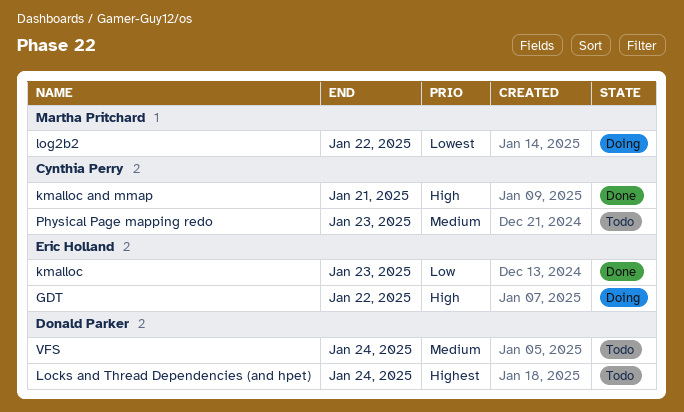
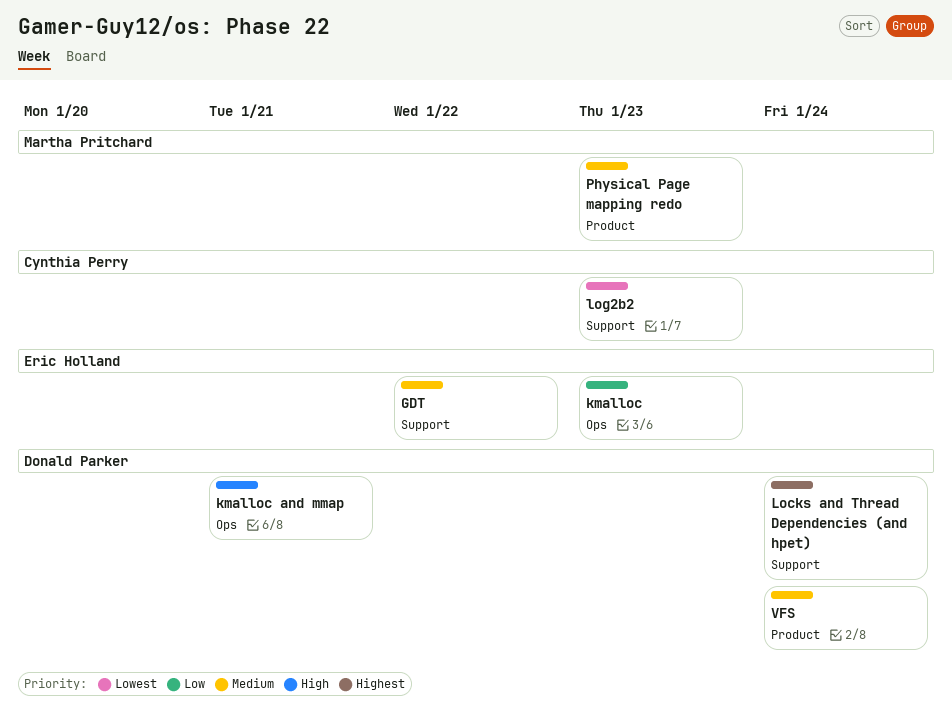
GDT, priority: High -> Medium
kmalloc and mmap, owner: Cynthia Perry -> Donald Parker
log2b2, owner: Martha Pritchard -> Cynthia Perry
log2b2, due: Jan 22 -> Jan 23
Physical Page mapping redo, owner: Cynthia Perry -> Martha Pritchard

